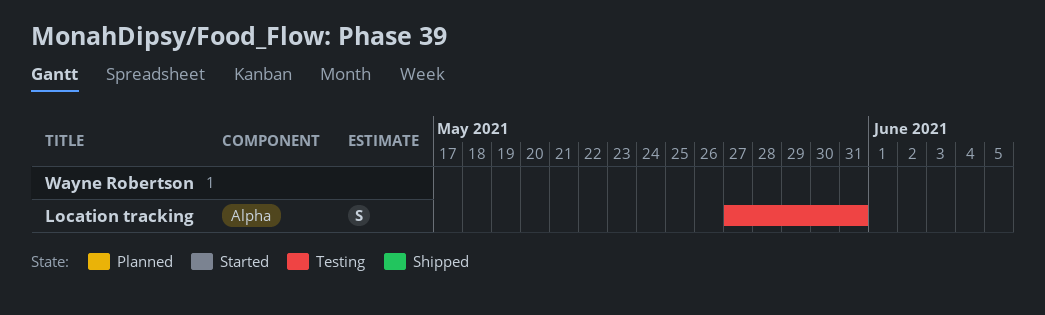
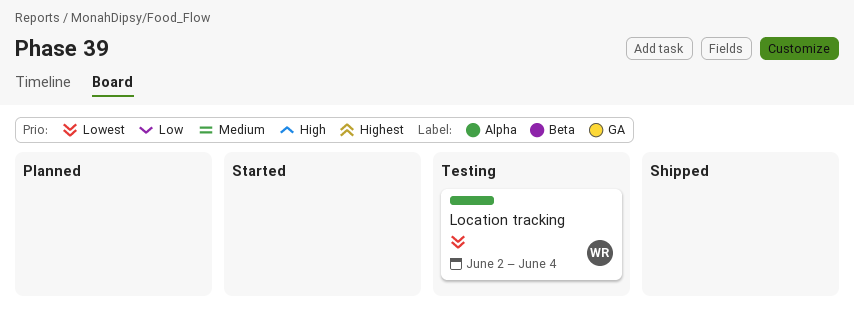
Location tracking, start: May 27 -> Jun 2
Location tracking, due: May 31 -> Jun 4

